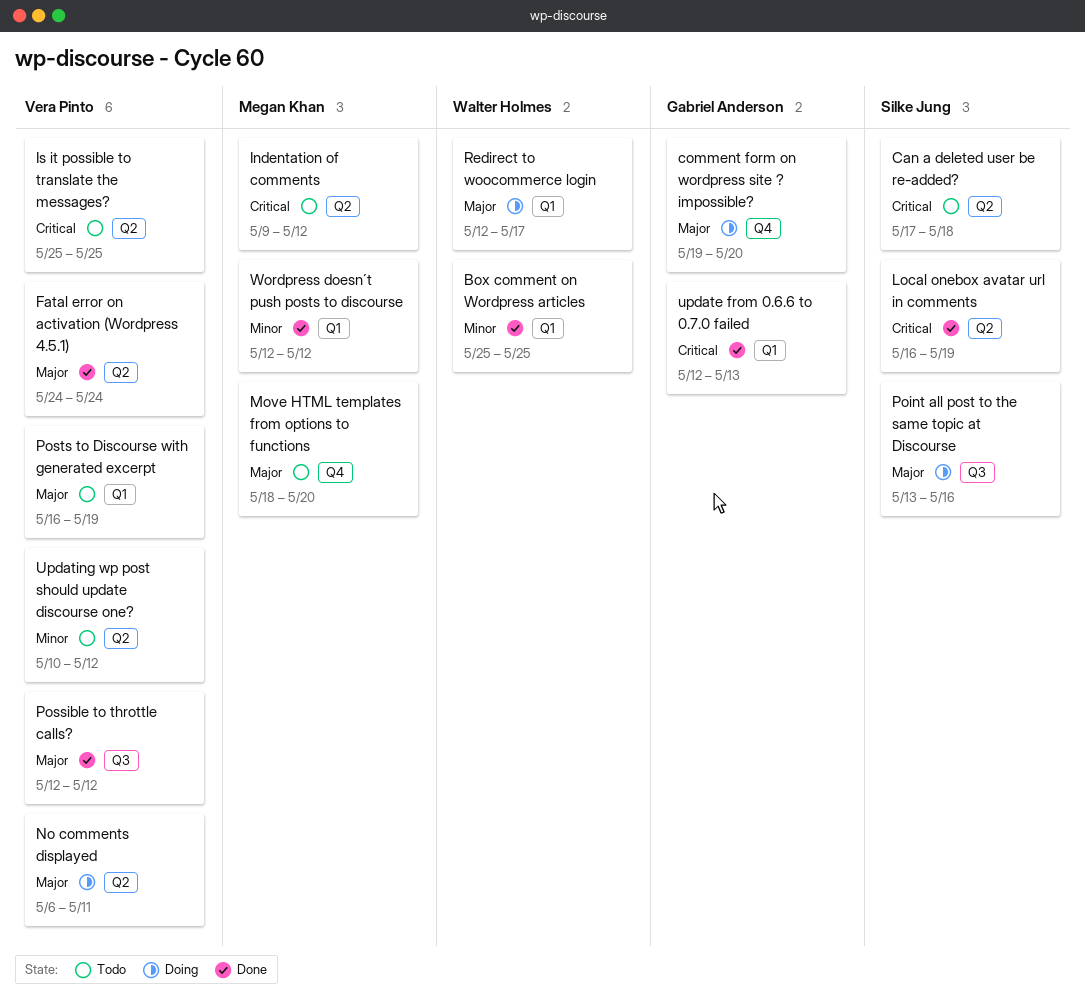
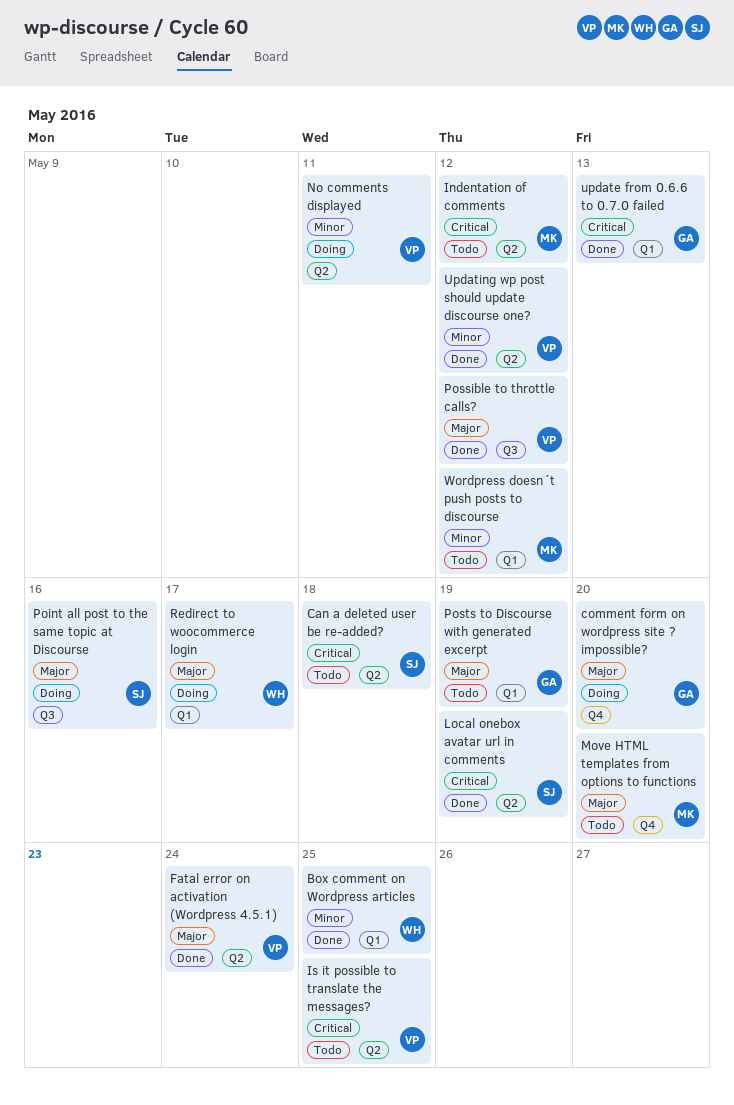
No comments displayed, priority: Major -> Minor
Posts to Discourse with generated excerpt, owner: Vera Pinto -> Gabriel Anderson
Updating wp post should update discourse one?, status: Todo -> Done
Wordpress doesn´t push posts to discourse, status: Done -> Todo

